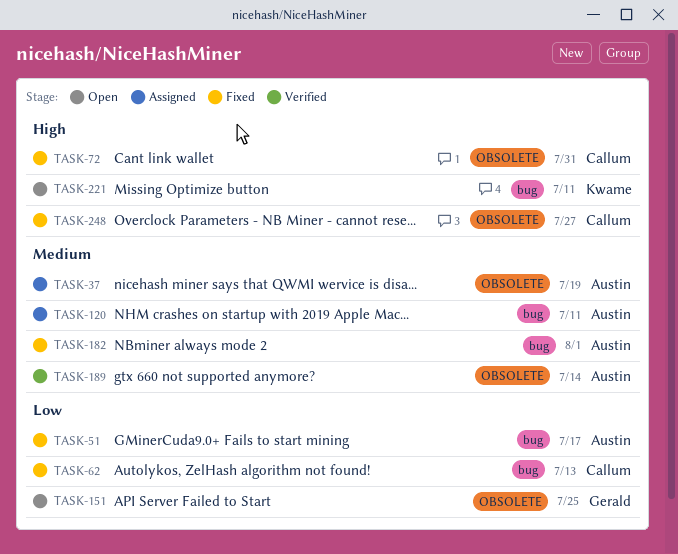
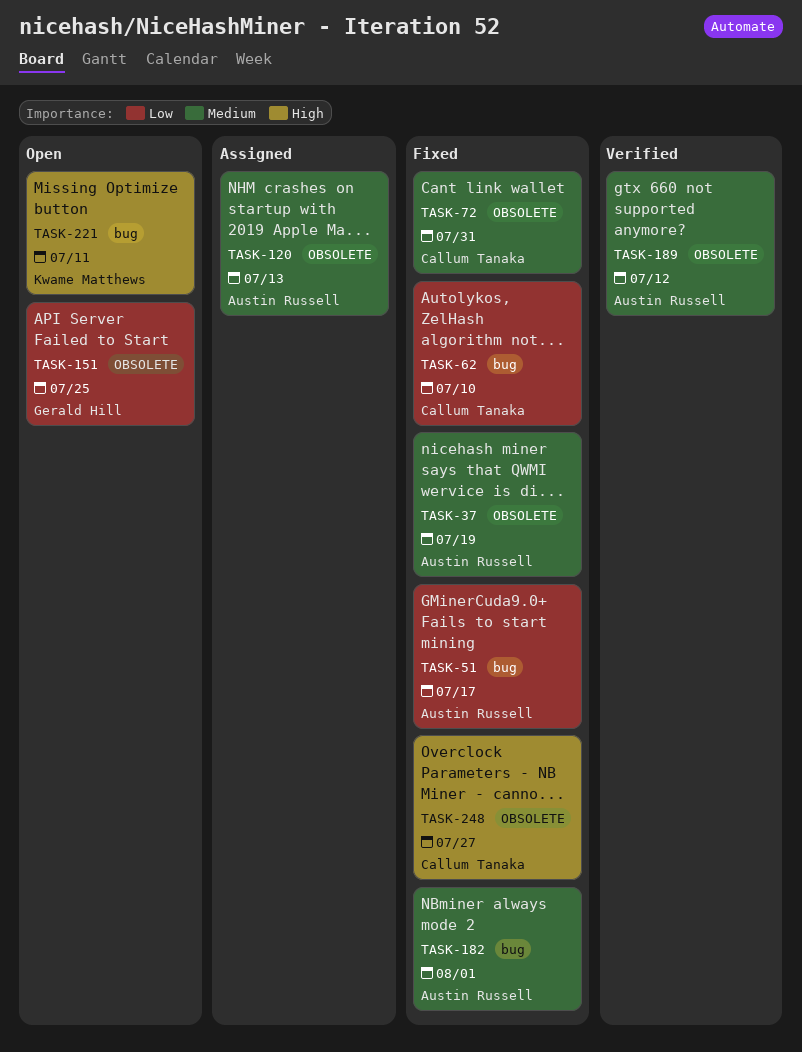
TASK-37, status: Assigned -> Fixed
TASK-62, due: Jul 13 -> Jul 10
TASK-72, priority: High -> Medium
TASK-120, label: bug -> OBSOLETE
TASK-120, due: Jul 11 -> Jul 13
TASK-189, due: Jul 14 -> Jul 12

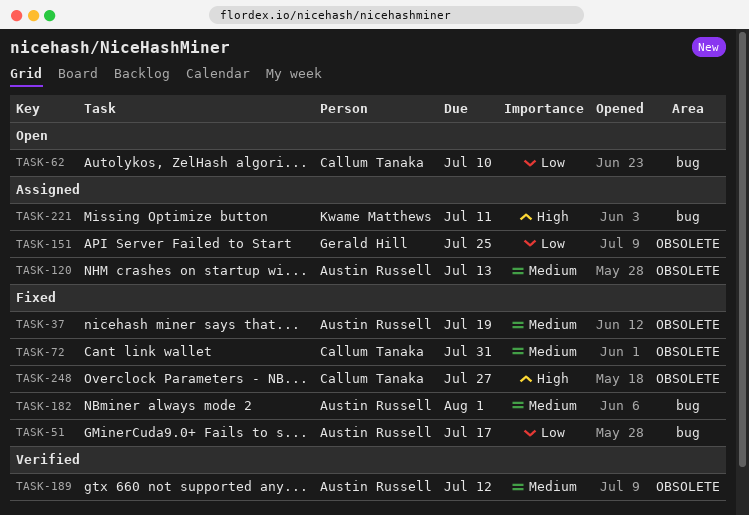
TASK-62, status: Fixed -> Open
TASK-151, status: Open -> Assigned
TASK-221, status: Open -> Assigned

